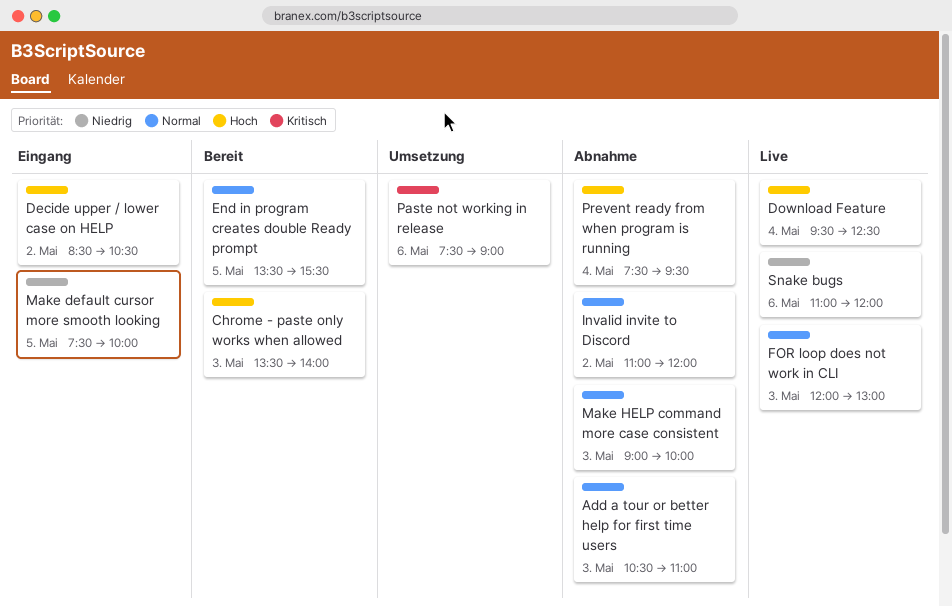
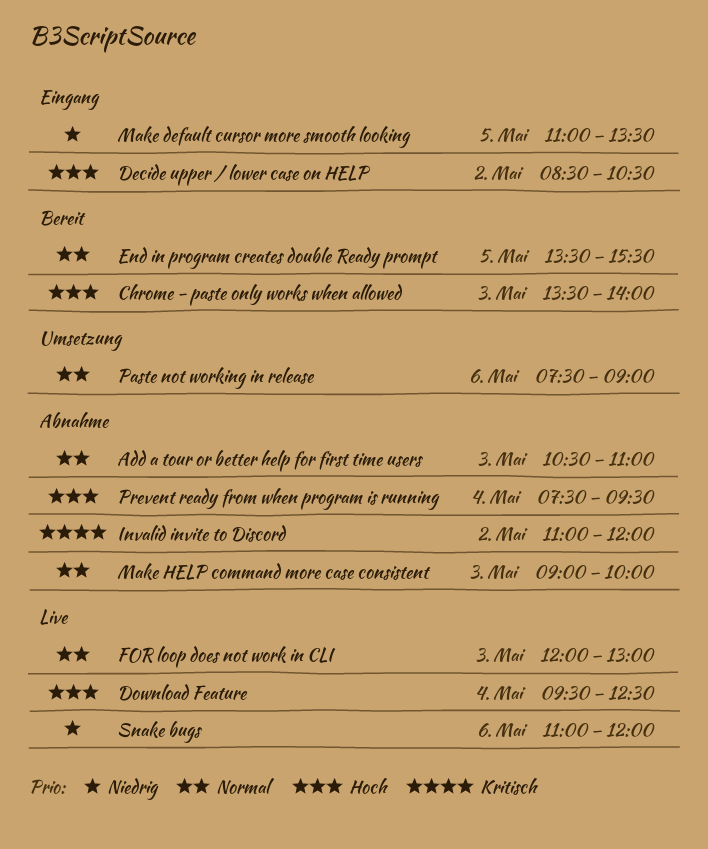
Invalid invite to Discord, priority: Normal -> Kritisch
Make default cursor more smooth looking, begins: 07:30 -> 11:00
Make default cursor more smooth looking, ends: 10:00 -> 13:30
Paste not working in release, priority: Kritisch -> Normal

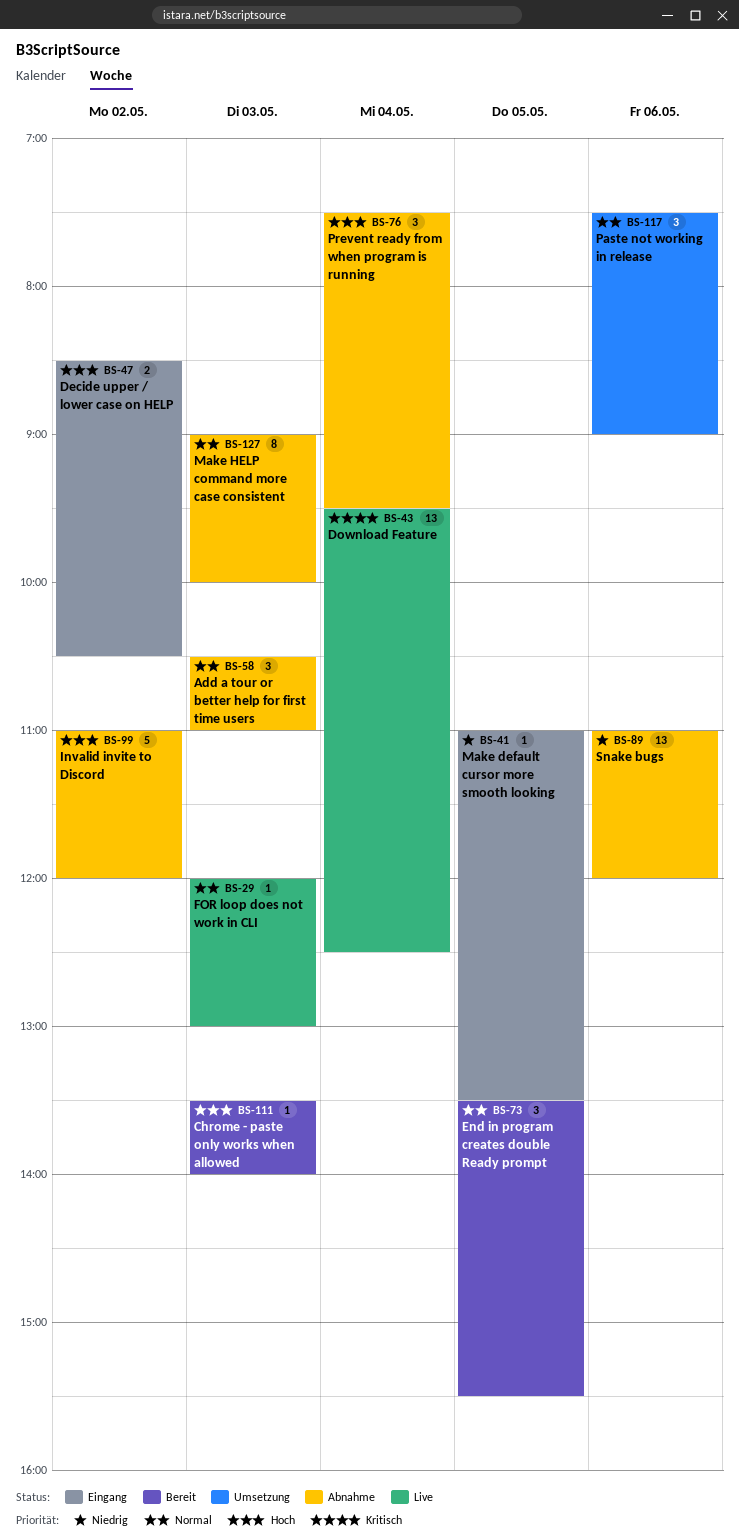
Download Feature, priority: Hoch -> Kritisch
Invalid invite to Discord, priority: Kritisch -> Hoch
Snake bugs, status: Live -> Abnahme

